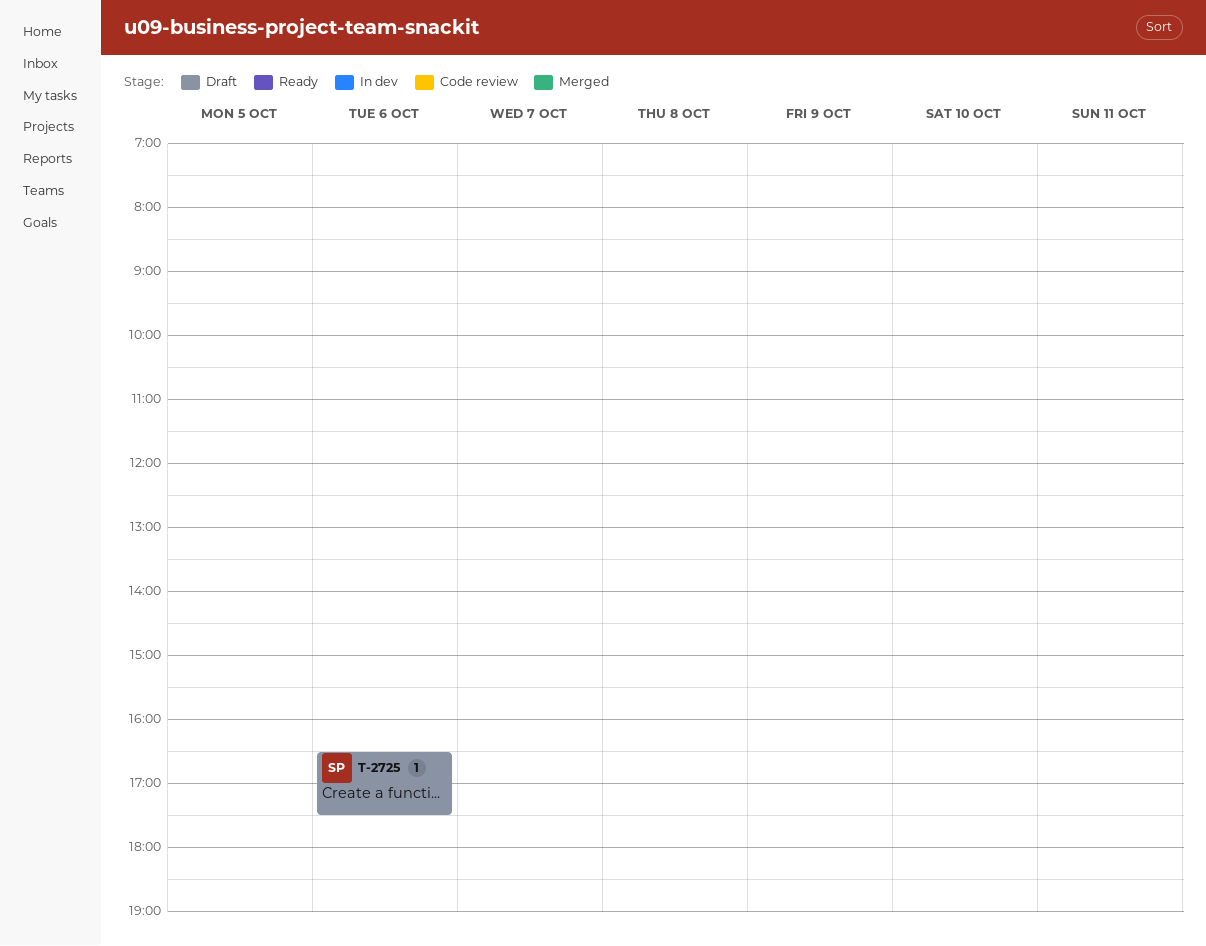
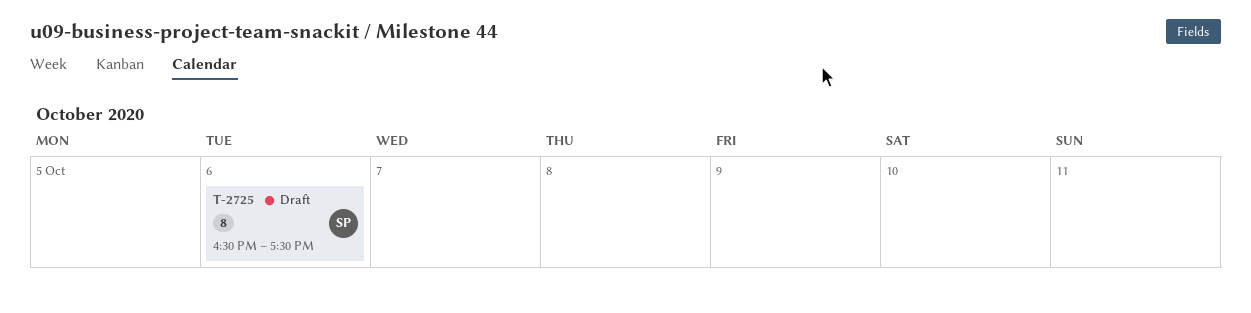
T-2725, estimate: 1 -> 8

